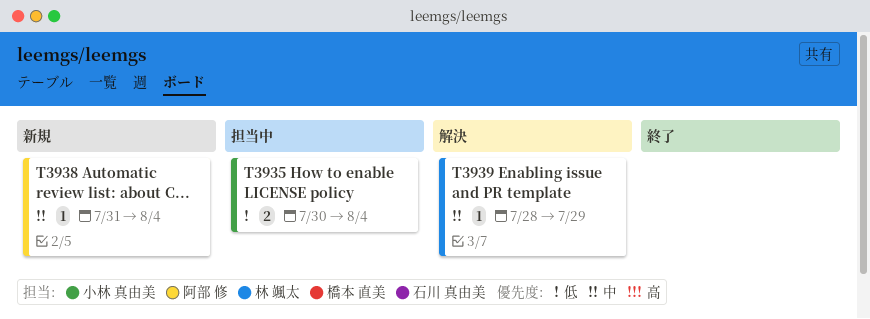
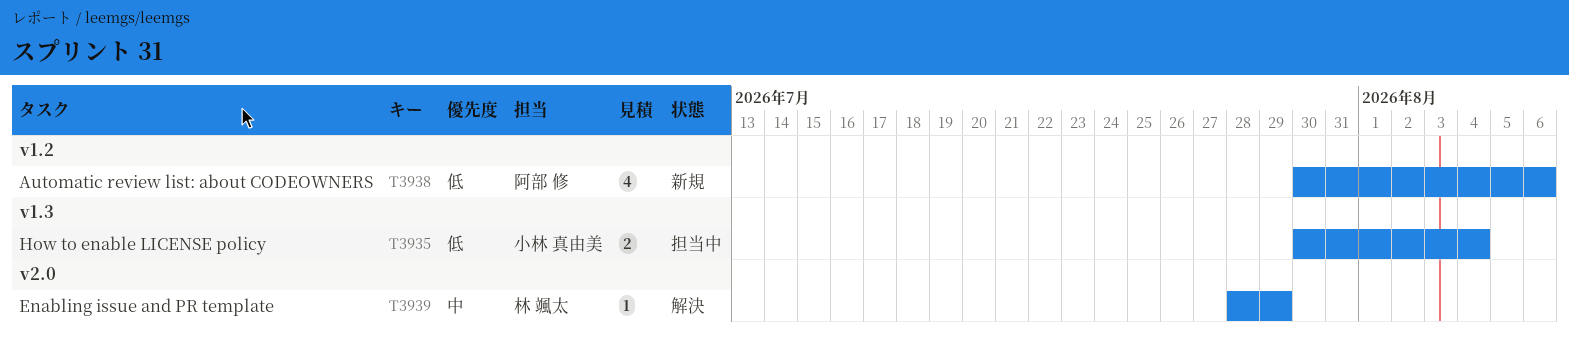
T3938, priority: 中 -> 低
T3938, estimate: 1 -> 4
T3938, start: Jul 31 -> Jul 30
T3938, due: Aug 4 -> Aug 6

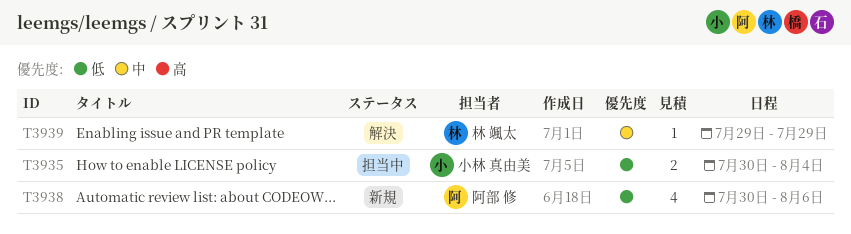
T3939, start: Jul 28 -> Jul 29

